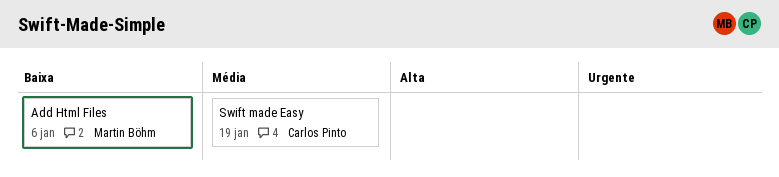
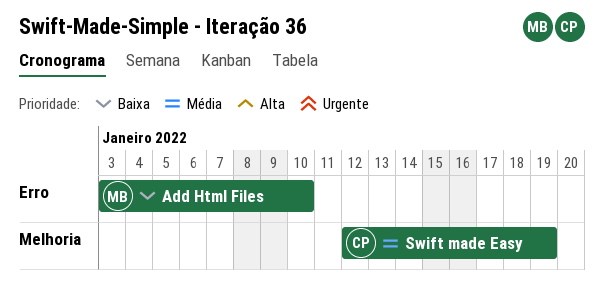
Add Html Files, due: Jan 6 -> Jan 10

